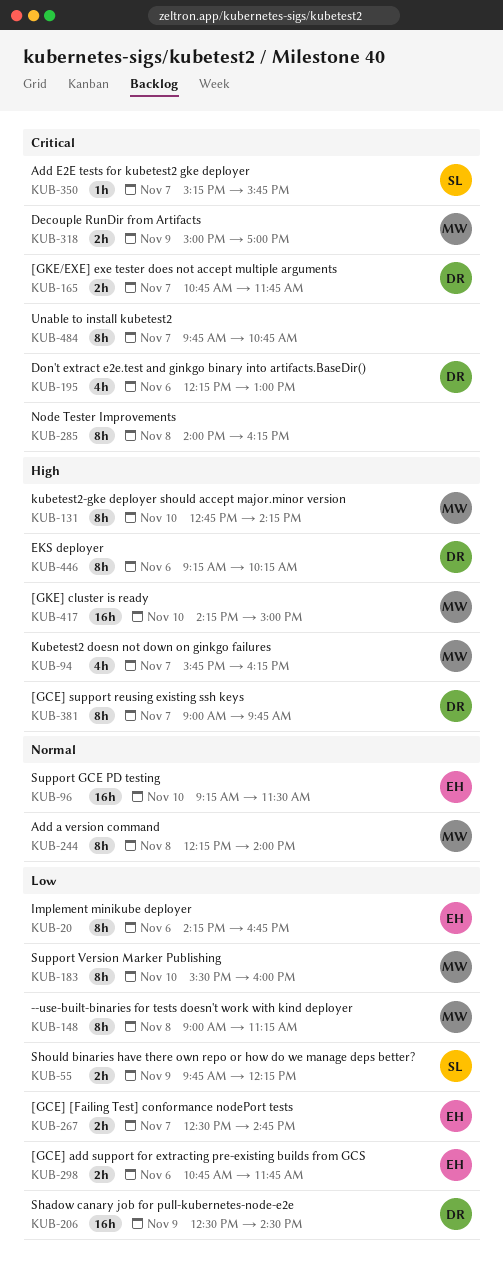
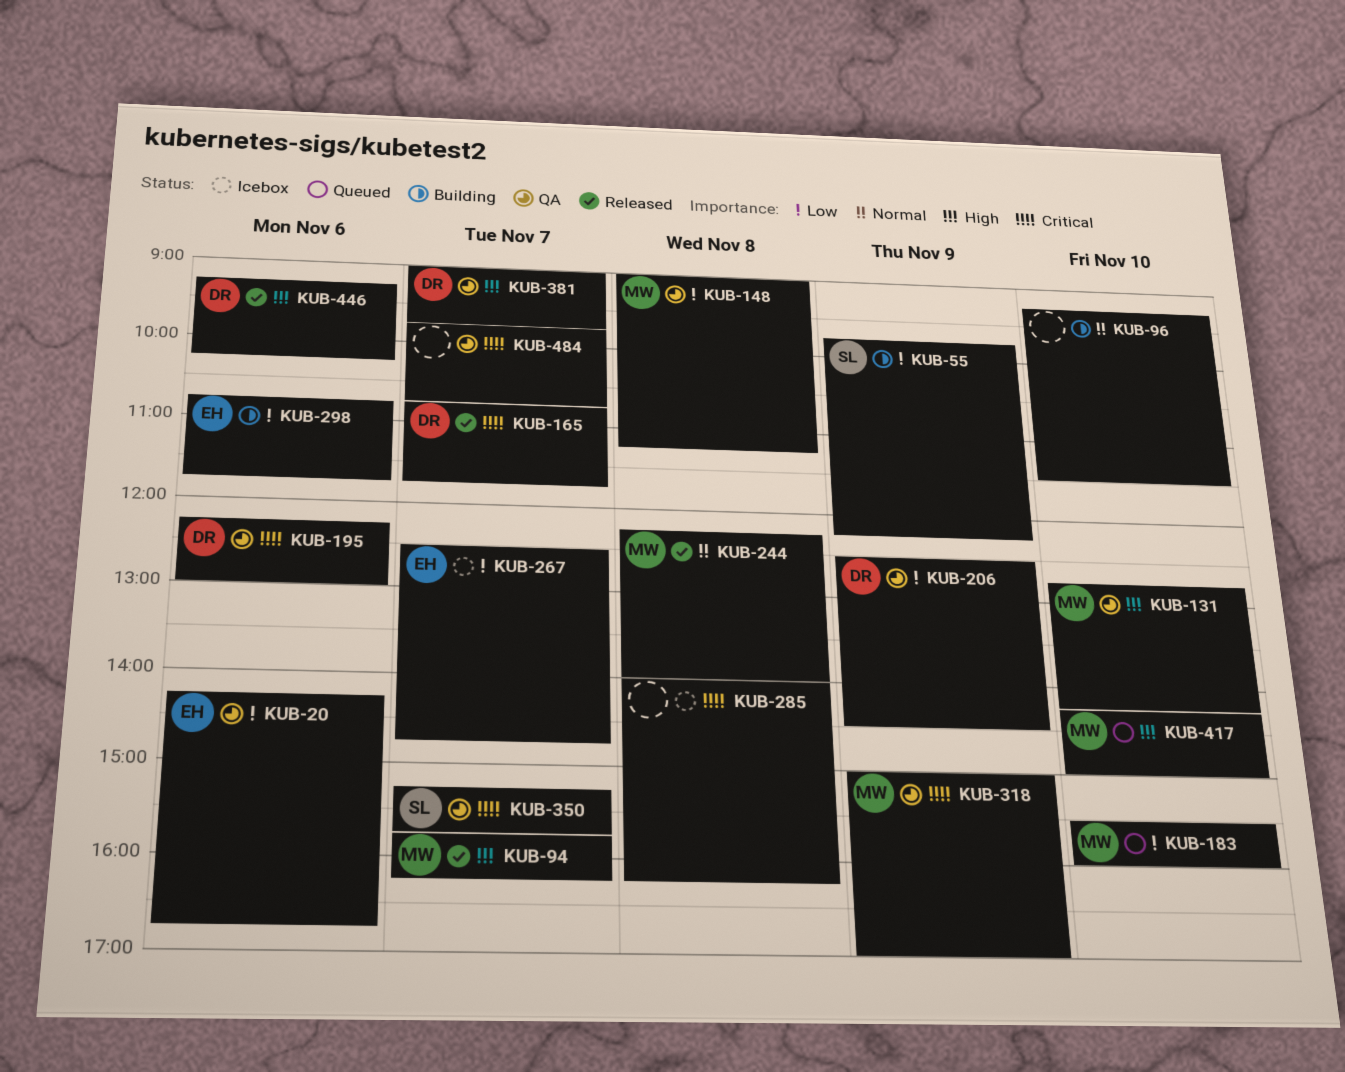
KUB-96, owner: EH -> none

